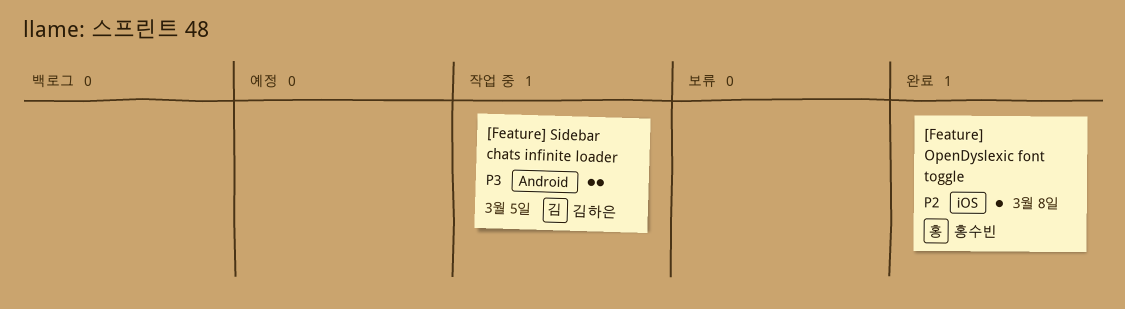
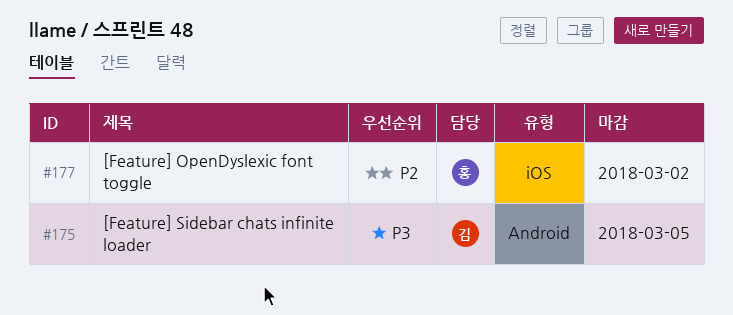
[Feature] OpenDyslexic font toggle, due: Mar 8 -> Mar 2

